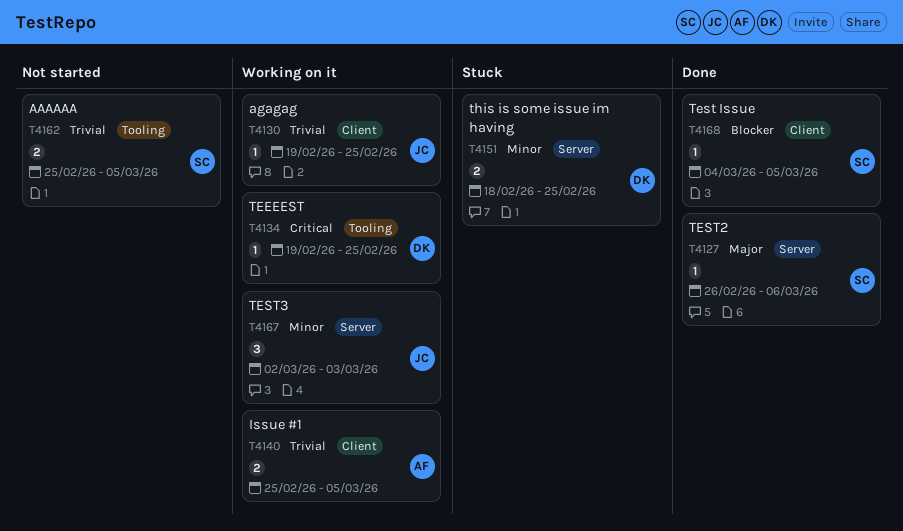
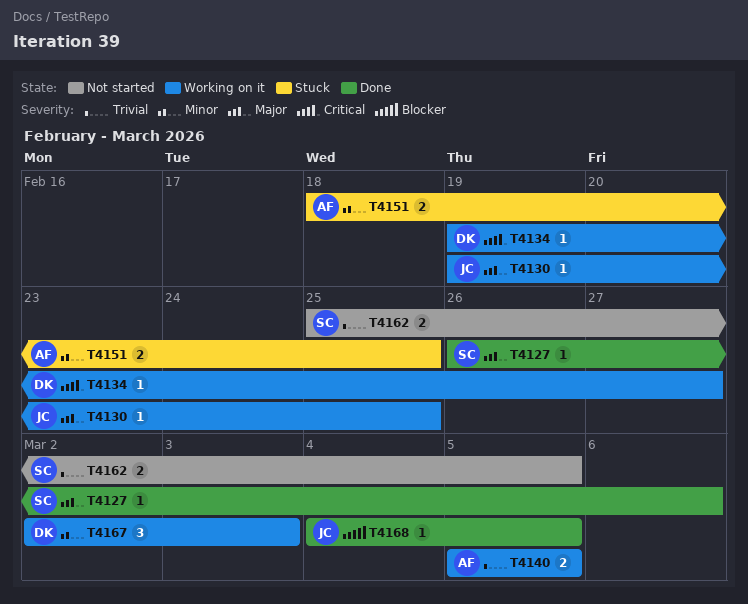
T4130, priority: Trivial -> Major
T4134, due: Feb 25 -> Feb 27
T4140, start: Feb 25 -> Mar 5
T4151, owner: DK -> AF
T4167, owner: JC -> DK
T4168, owner: SC -> JC

